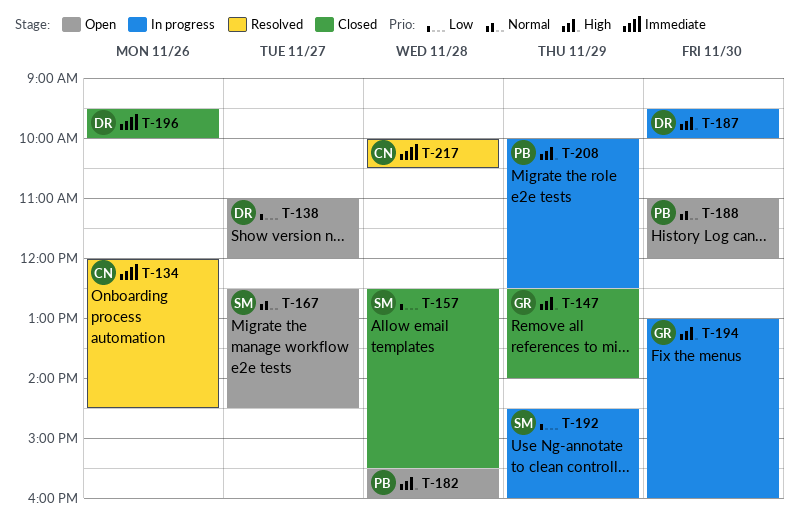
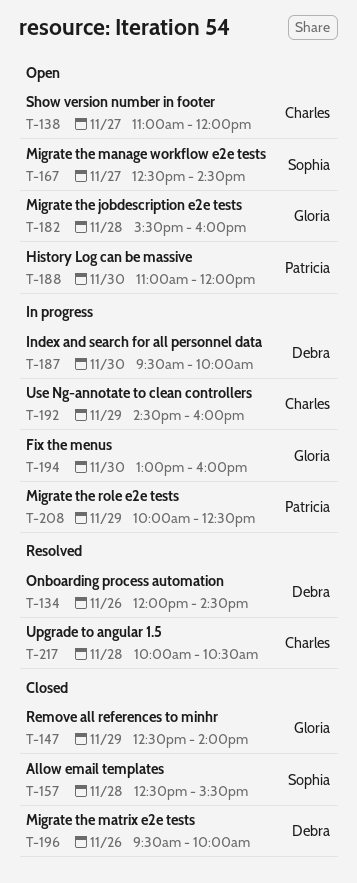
T-134, owner: Charles -> Debra
T-138, owner: Debra -> Charles
T-182, owner: Patricia -> Gloria
T-192, owner: Sophia -> Charles

